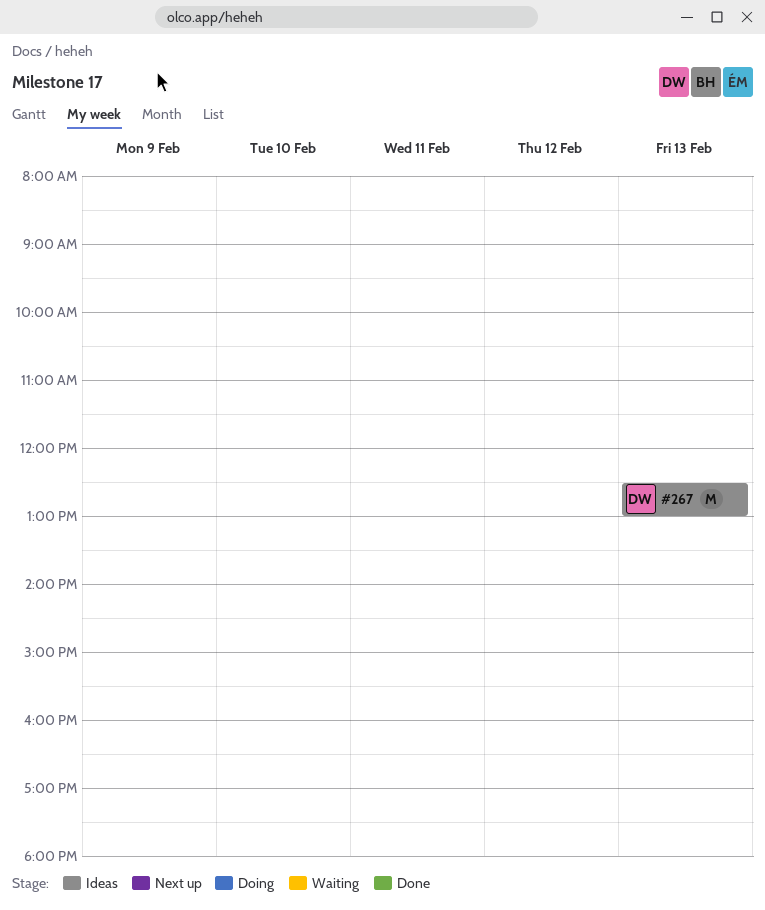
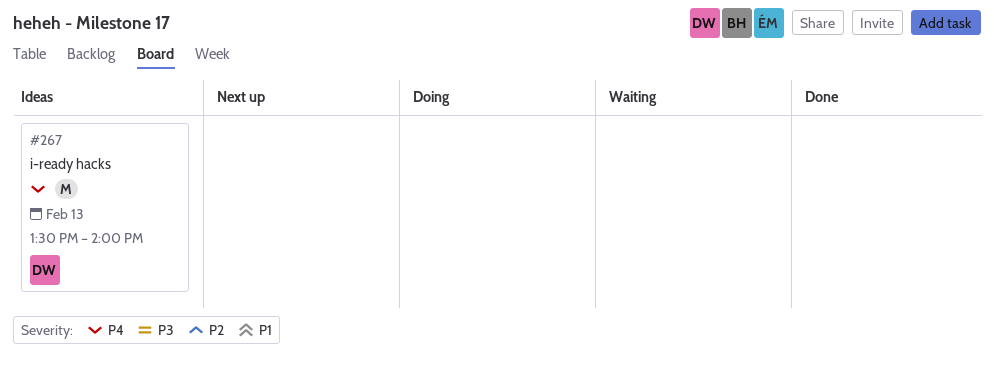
#267, begins: 12:30 -> 13:30
#267, ends: 13:00 -> 14:00

